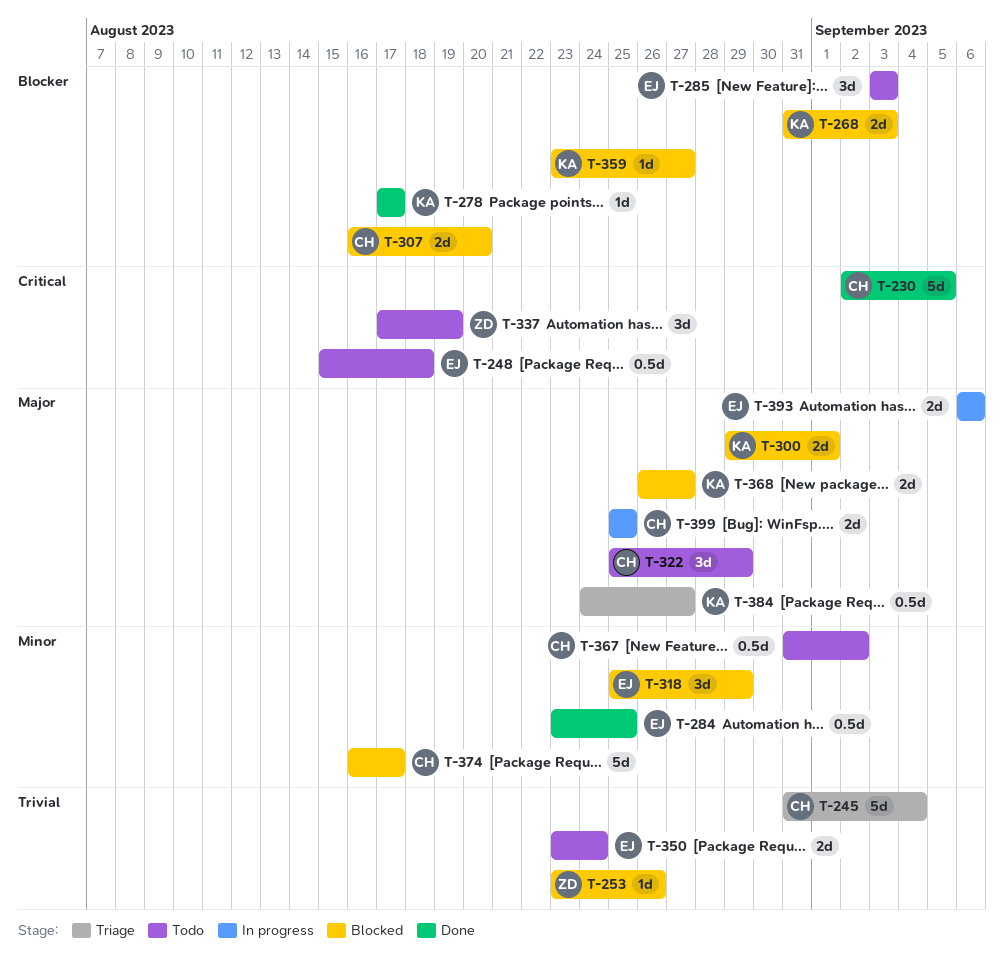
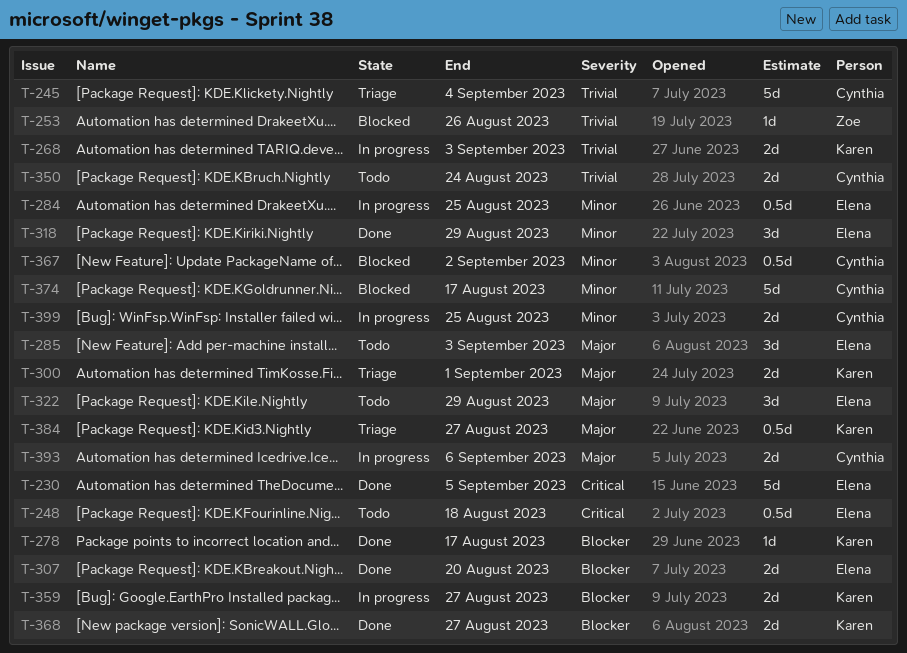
T-230, owner: Cynthia -> Elena
T-268, status: Blocked -> In progress
T-268, priority: Blocker -> Trivial
T-284, status: Done -> In progress
T-285, priority: Blocker -> Major
T-300, status: Blocked -> Triage
T-307, status: Blocked -> Done
T-307, owner: Cynthia -> Elena
T-318, status: Blocked -> Done
T-322, owner: Cynthia -> Elena
T-337: present -> none
T-350, owner: Elena -> Cynthia
T-359, status: Blocked -> In progress
T-359, estimate: 1d -> 2d
T-367, status: Todo -> Blocked
T-368, status: Blocked -> Done
T-368, priority: Major -> Blocker
T-393, owner: Elena -> Cynthia
T-399, priority: Major -> Minor

